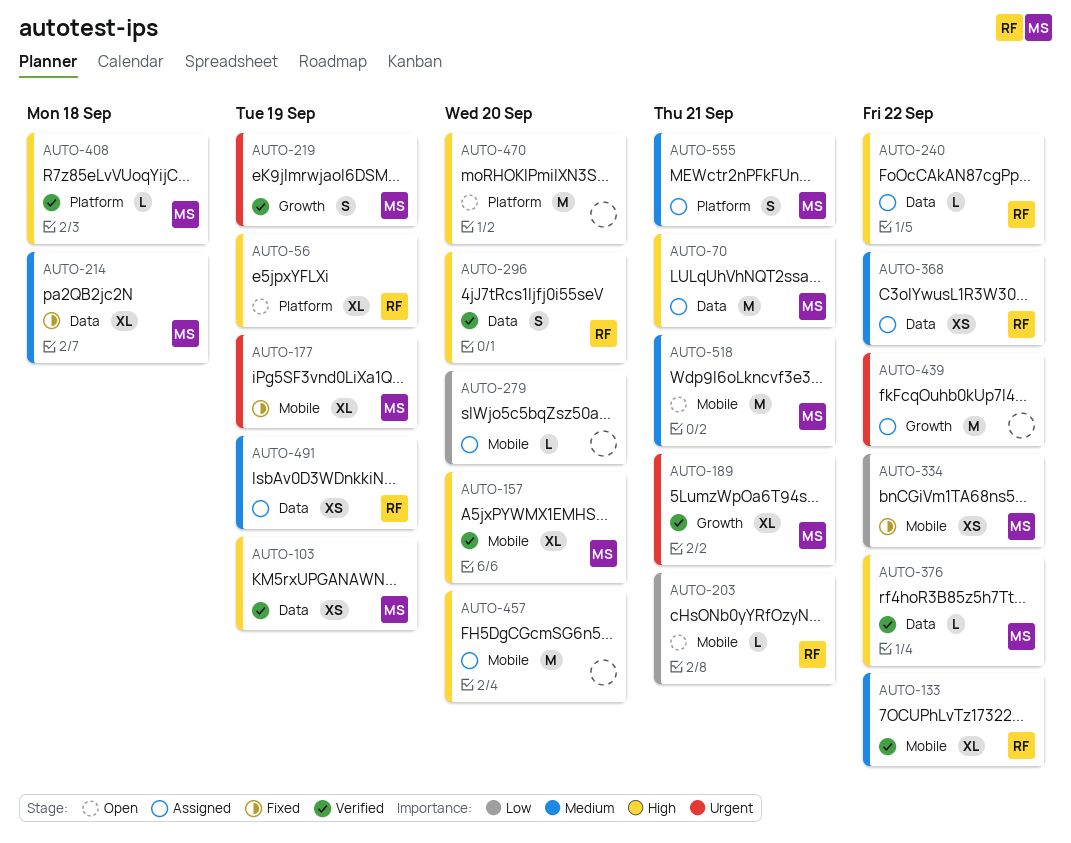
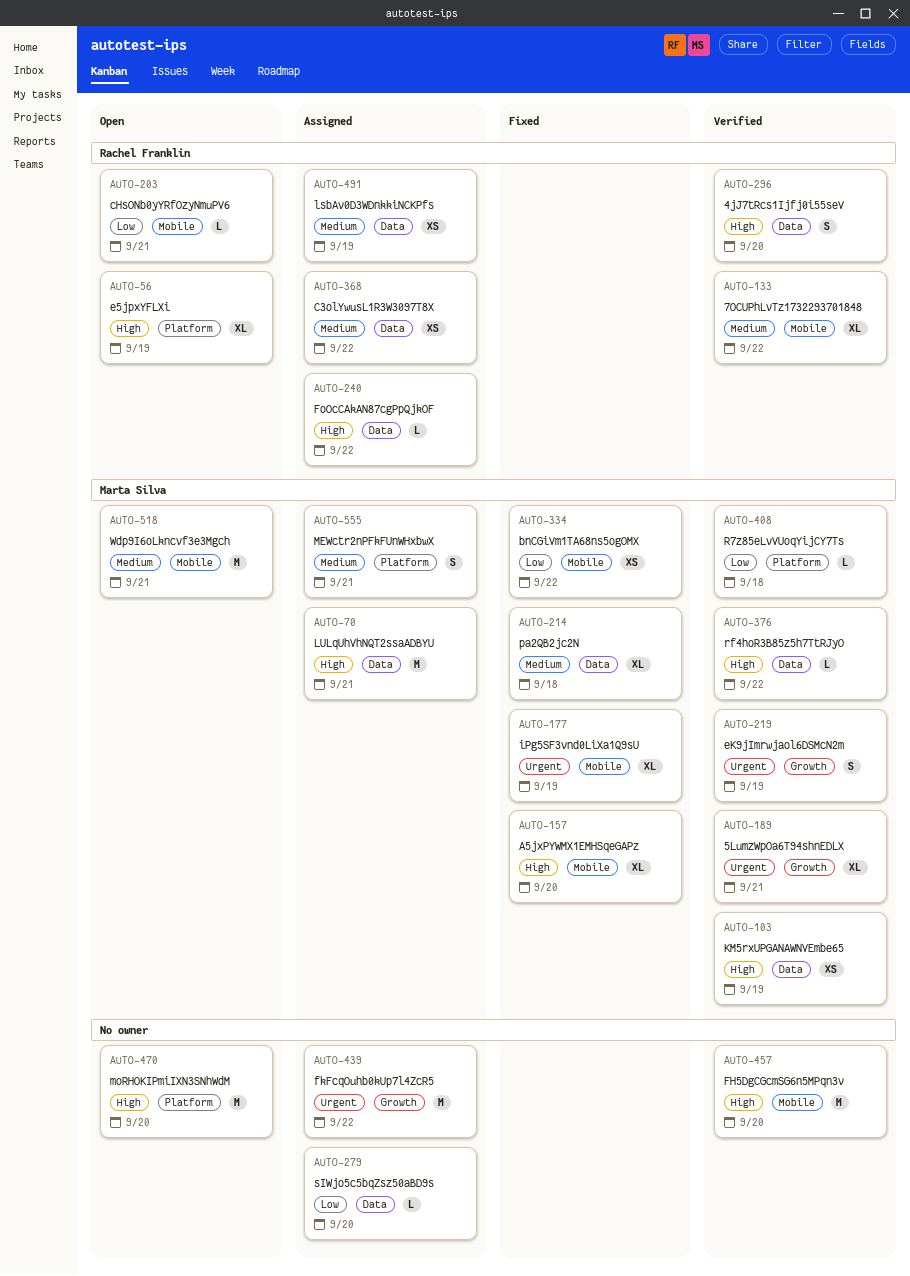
AUTO-157, status: Verified -> Fixed
AUTO-279, label: Mobile -> Data
AUTO-408, priority: High -> Low
AUTO-457, status: Assigned -> Verified

